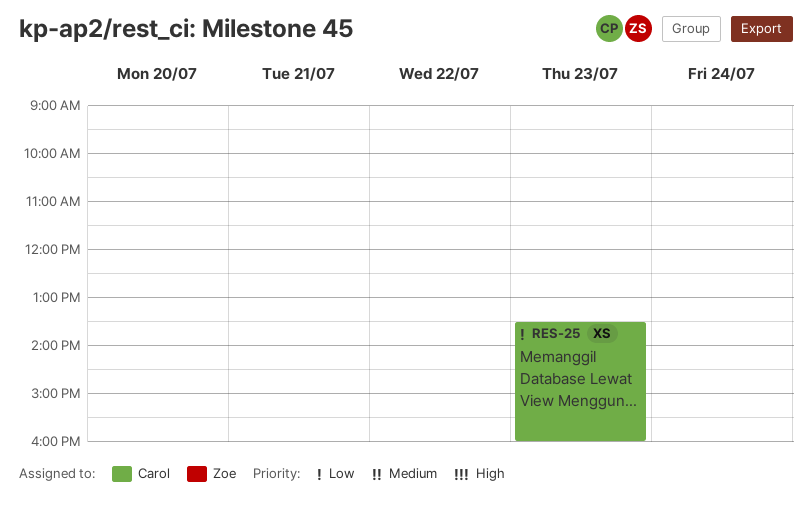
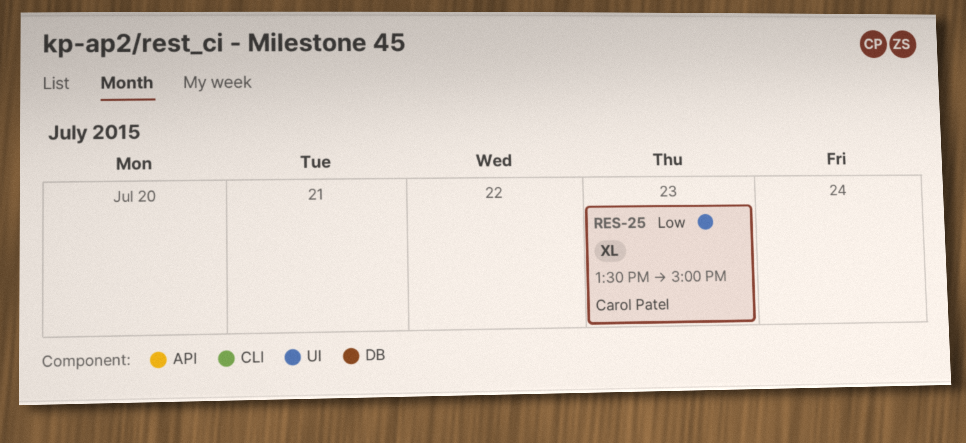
RES-25, estimate: XS -> XL
RES-25, ends: 16:00 -> 15:00

